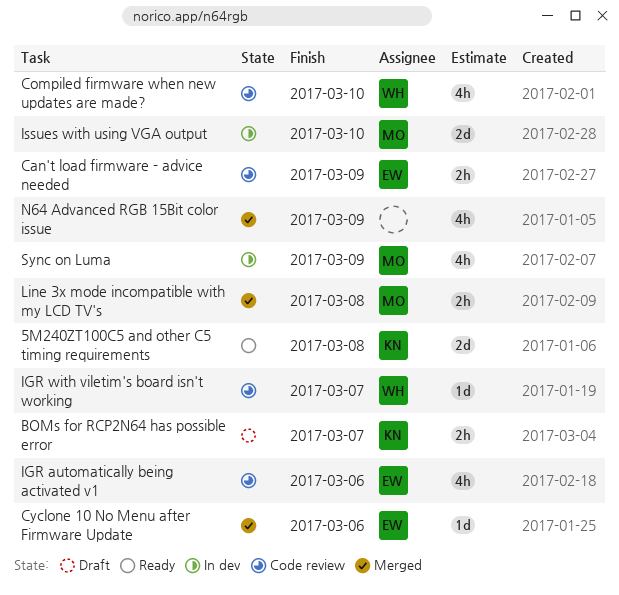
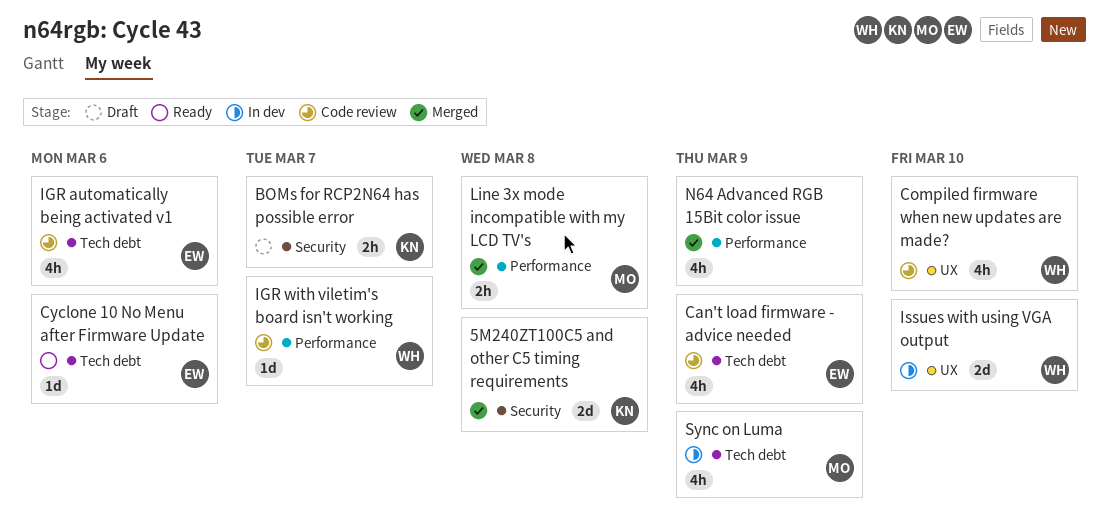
5M240ZT100C5 and other C5 timing requirements, status: Ready -> Merged
Can't load firmware - advice needed, estimate: 2h -> 4h
Cyclone 10 No Menu after Firmware Update, status: Merged -> Ready
Issues with using VGA output, owner: MO -> WH

